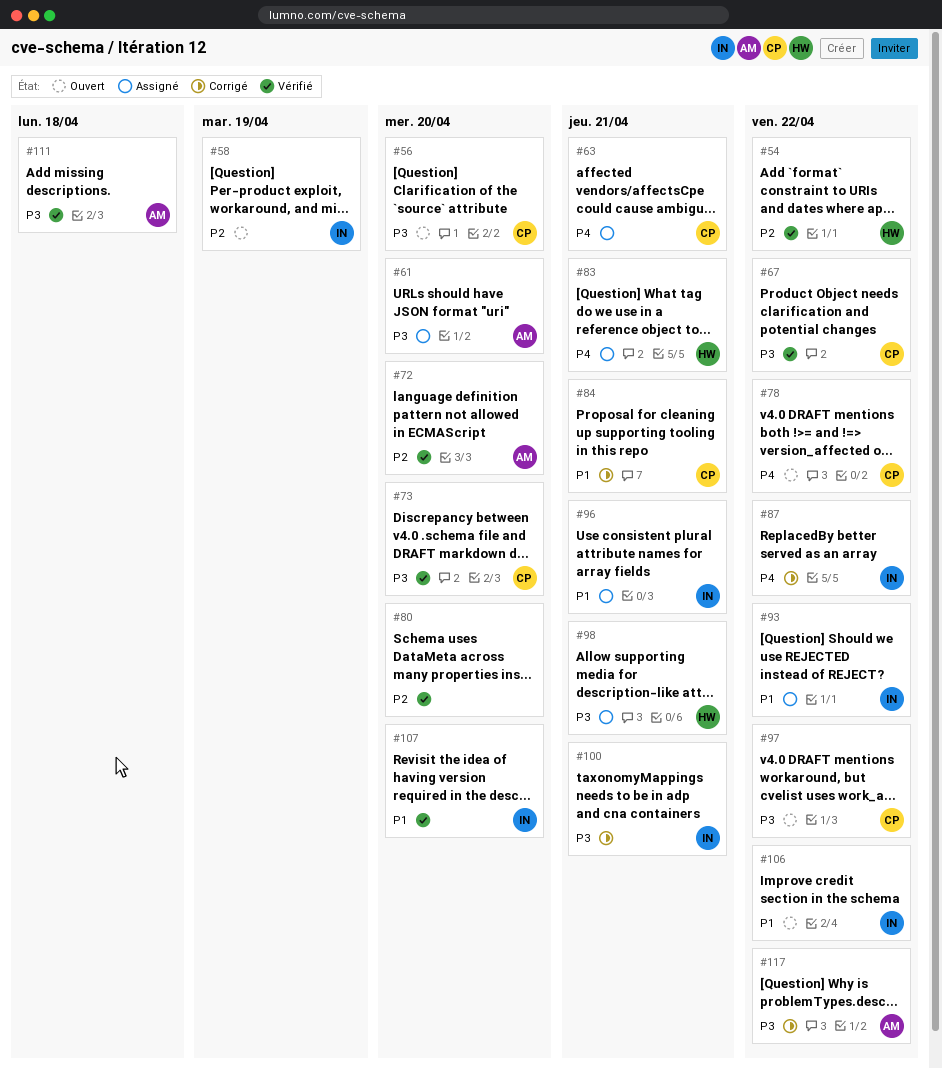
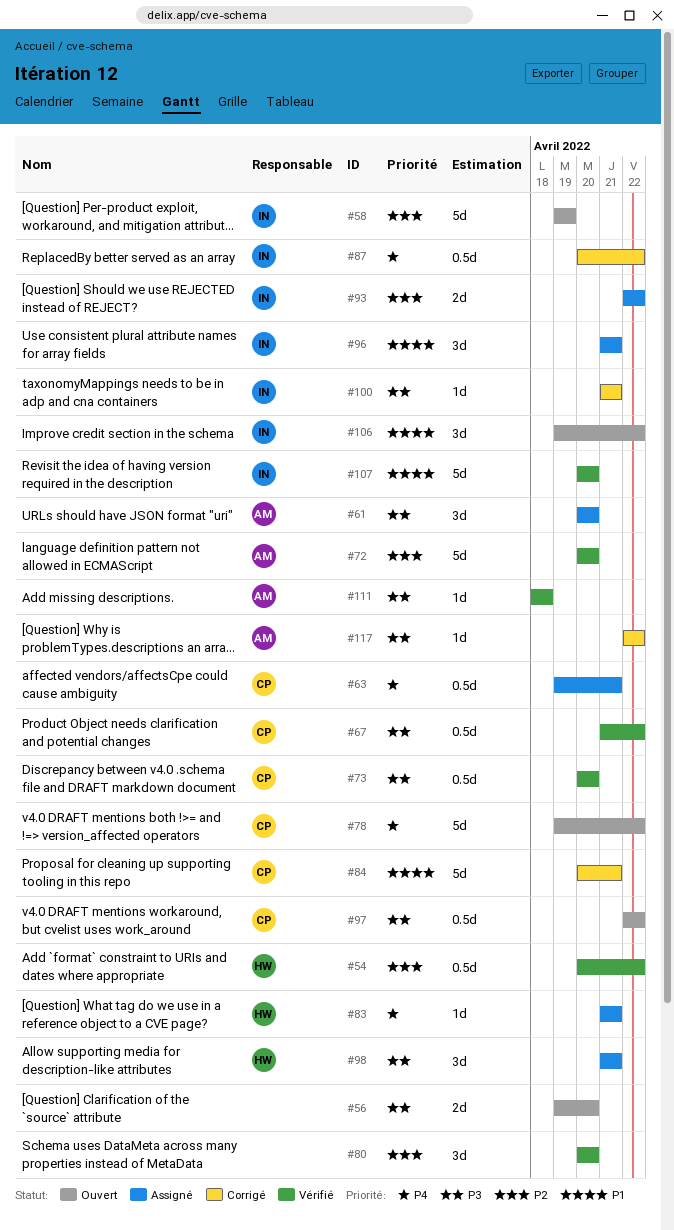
#56, owner: CP -> none
#93, priority: P1 -> P2

